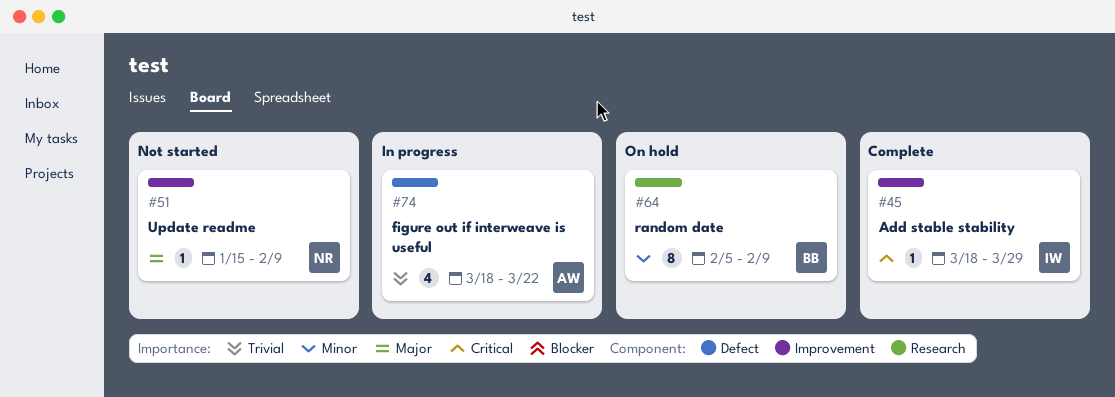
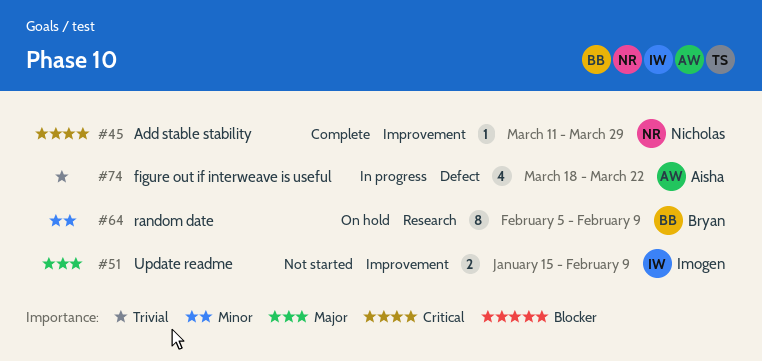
#45, owner: Imogen -> Nicholas
#45, start: Mar 18 -> Mar 11
#51, owner: Nicholas -> Imogen
#51, estimate: 1 -> 2

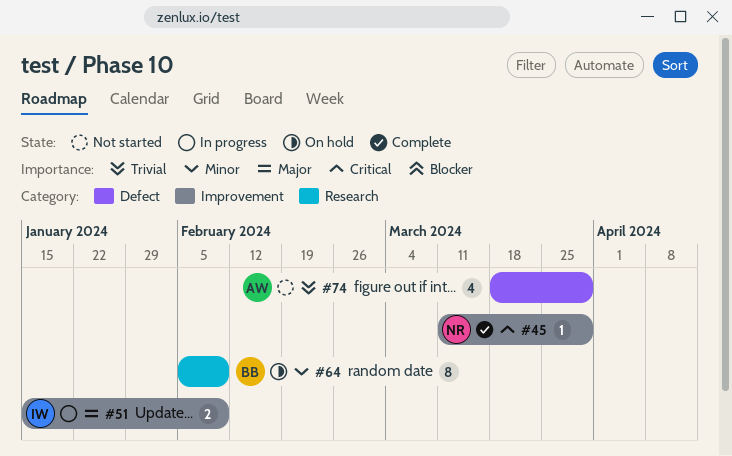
#51, status: Not started -> In progress
#74, status: In progress -> Not started
#74, due: Mar 22 -> Mar 29

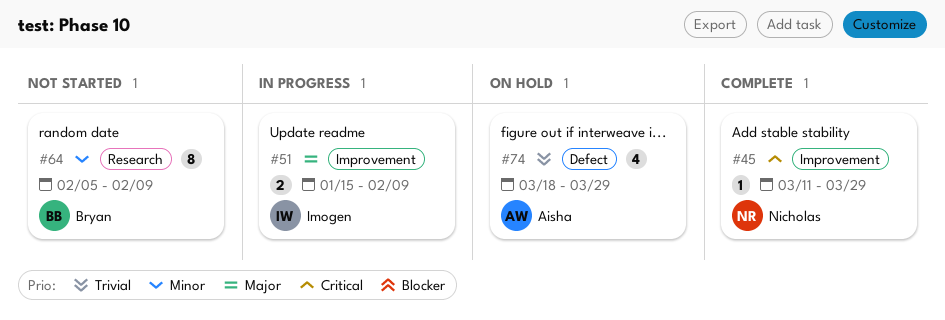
#64, status: On hold -> Not started
#74, status: Not started -> On hold

